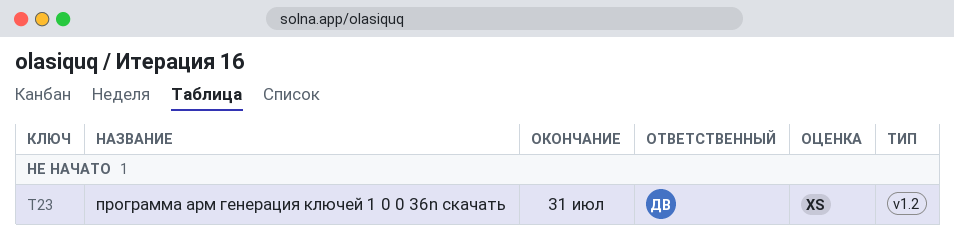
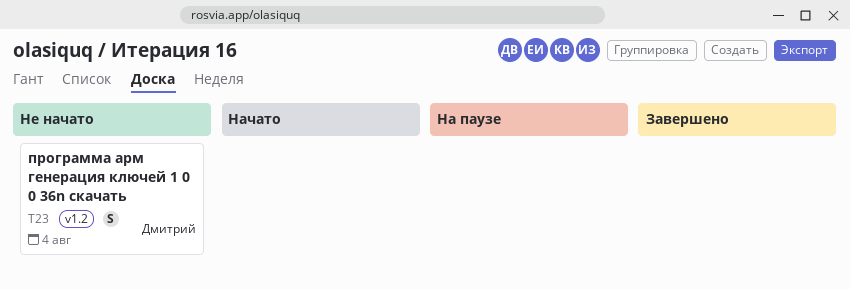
T23, estimate: XS -> S
T23, due: Jul 31 -> Aug 4

